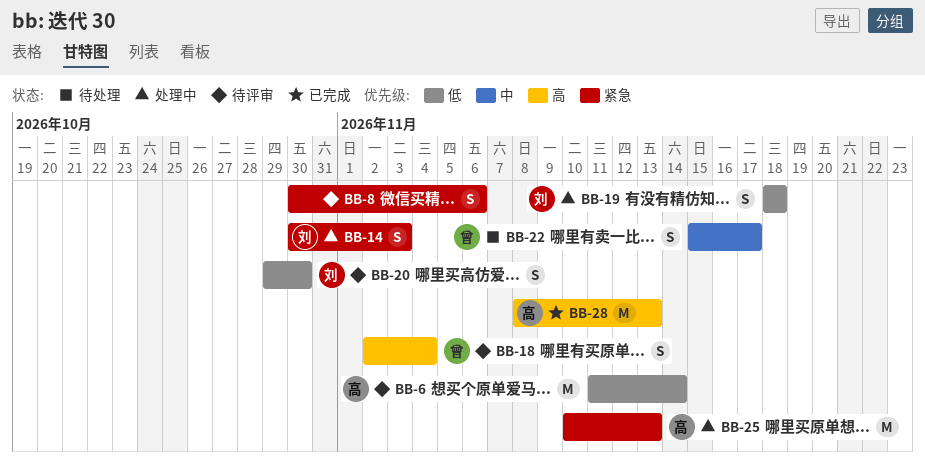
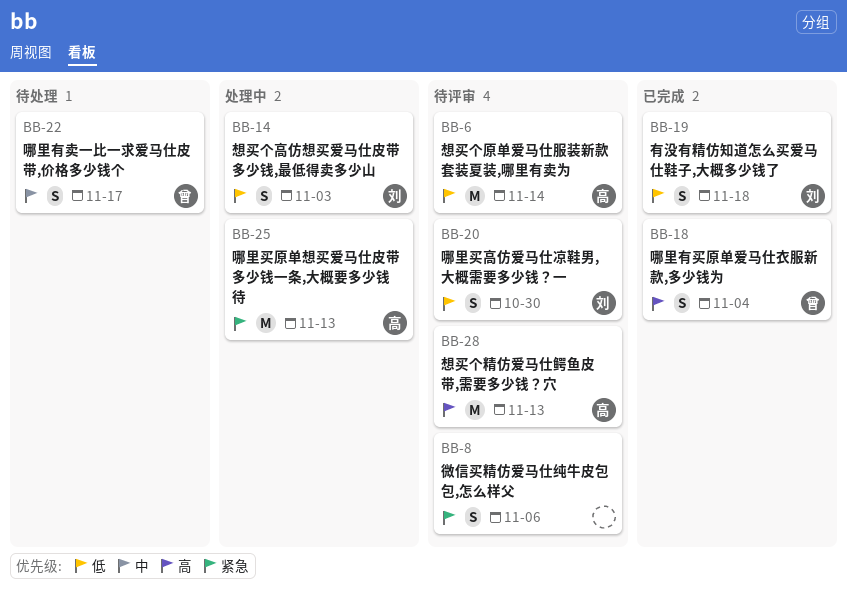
BB-14, priority: 紧急 -> 低
BB-18, status: 待评审 -> 已完成
BB-19, status: 处理中 -> 已完成
BB-28, status: 已完成 -> 待评审

